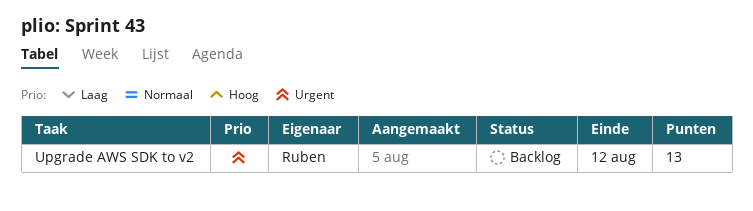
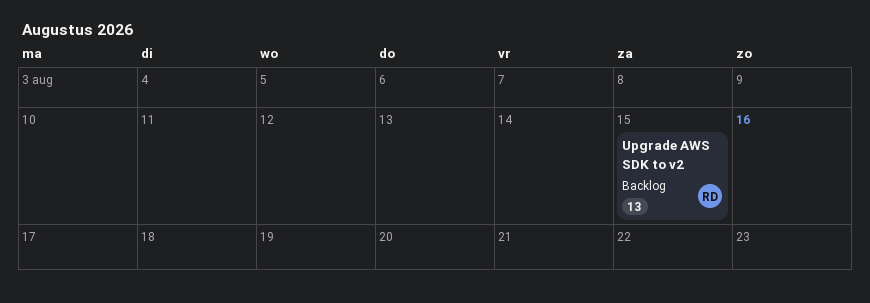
Upgrade AWS SDK to v2, due: Aug 12 -> Aug 15

